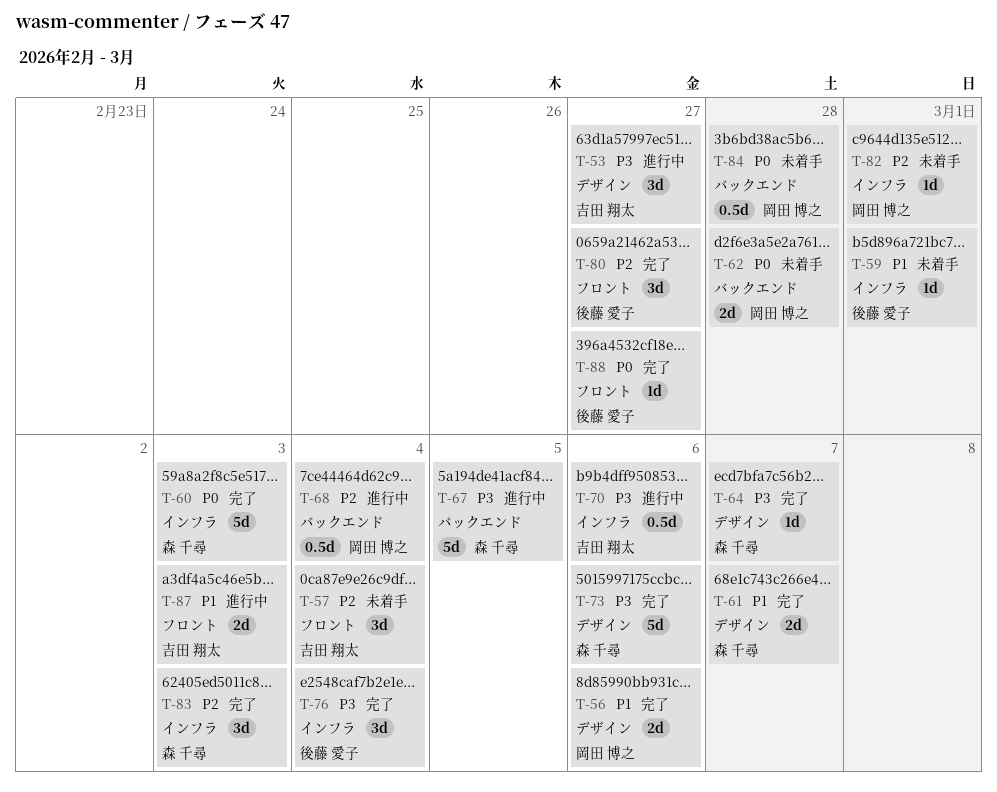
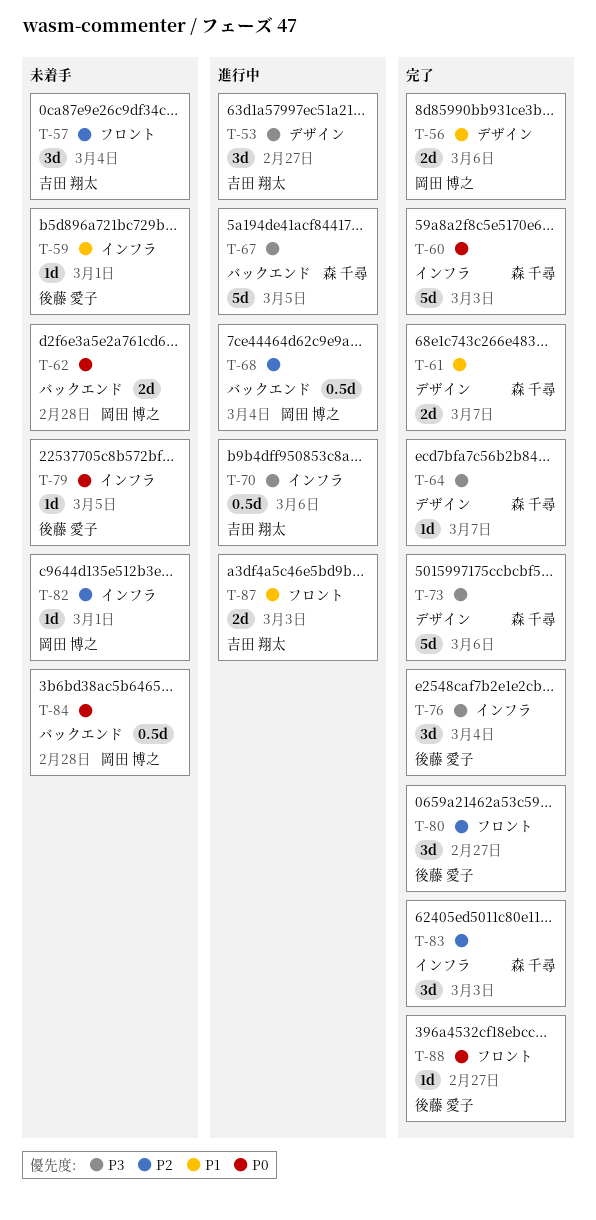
T-79: none -> present

